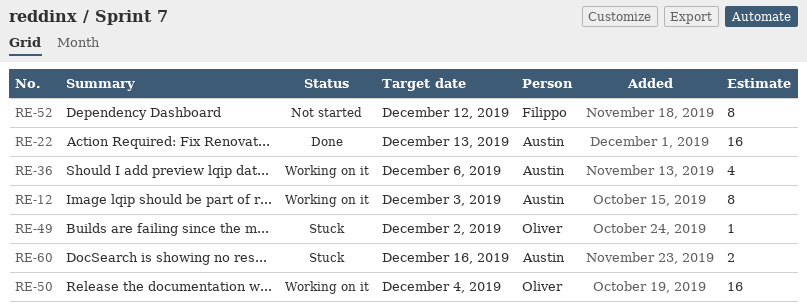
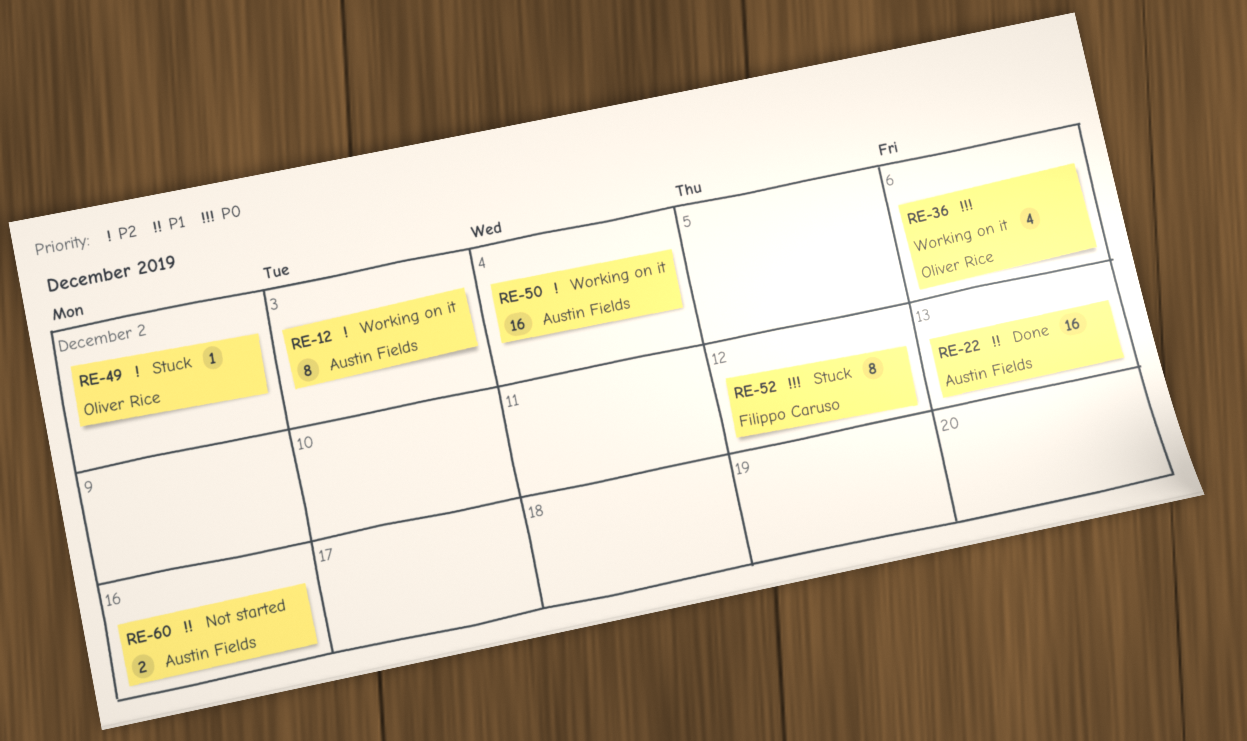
RE-36, owner: Austin Fields -> Oliver Rice
RE-50, owner: Oliver Rice -> Austin Fields
RE-52, status: Not started -> Stuck
RE-60, status: Stuck -> Not started

